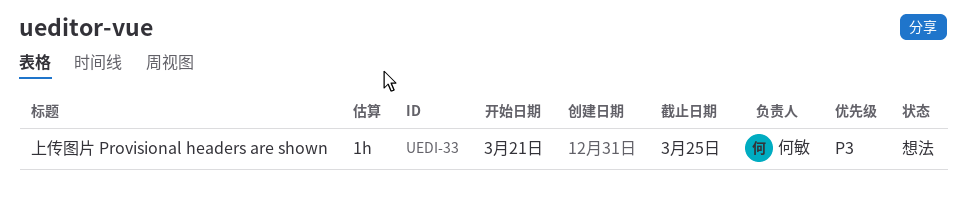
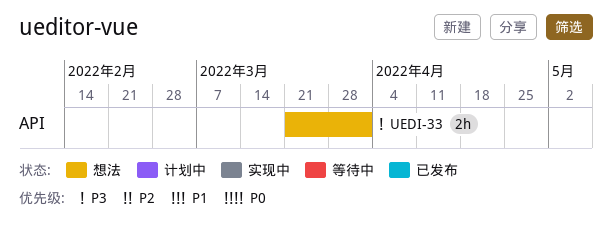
UEDI-33, estimate: 1h -> 2h
UEDI-33, due: Mar 25 -> Apr 1

